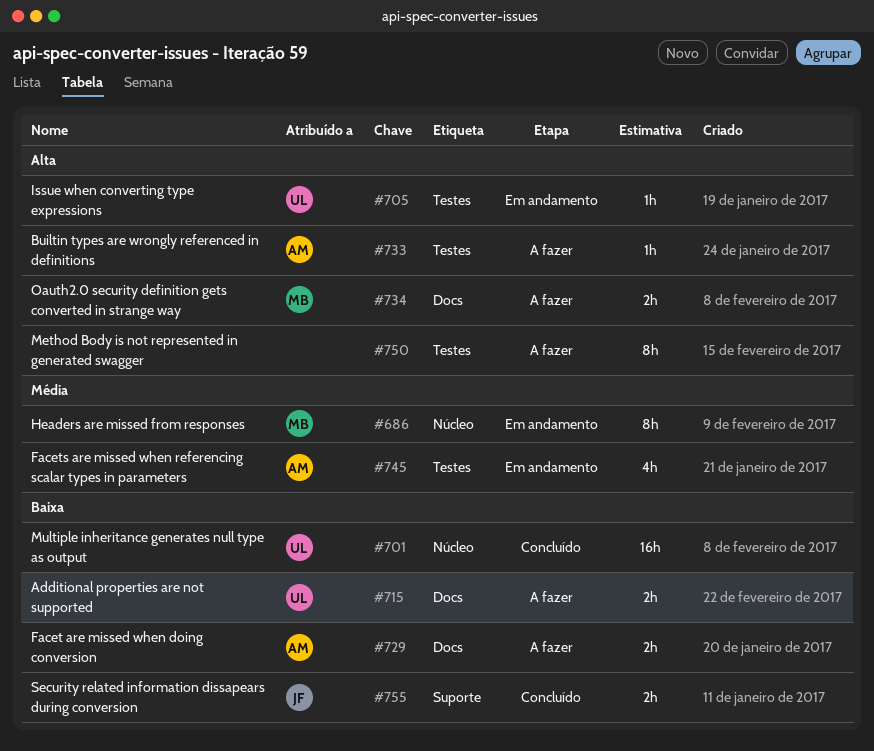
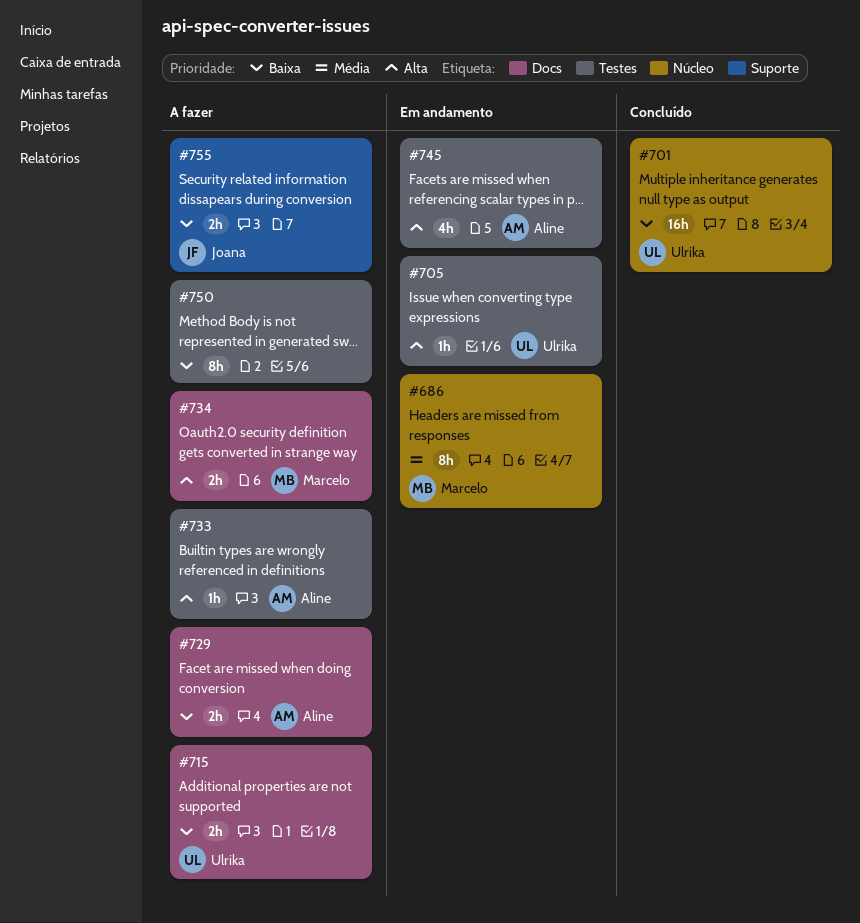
#745, priority: Média -> Alta
#750, priority: Alta -> Baixa
#755, status: Concluído -> A fazer

